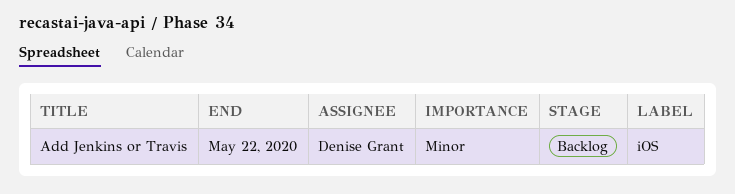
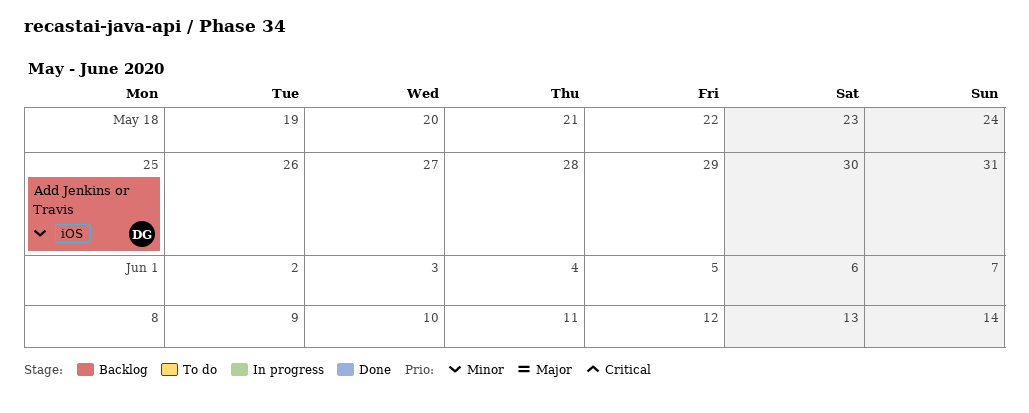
Add Jenkins or Travis, due: May 22 -> May 25

